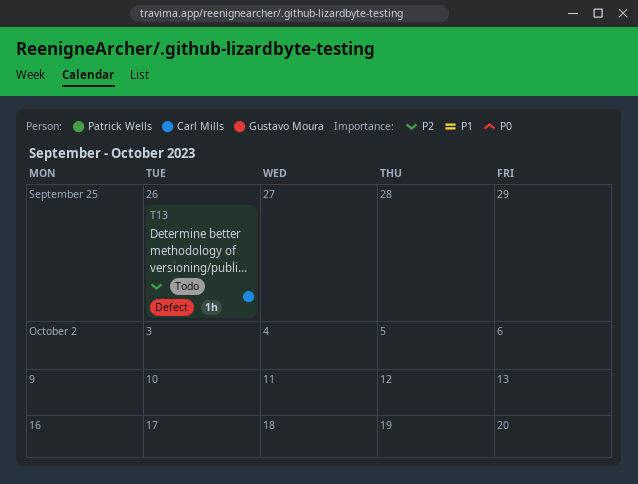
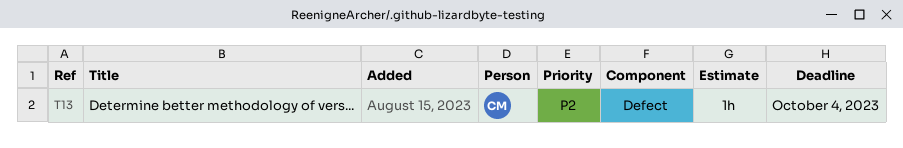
T13, due: Sep 26 -> Oct 4

